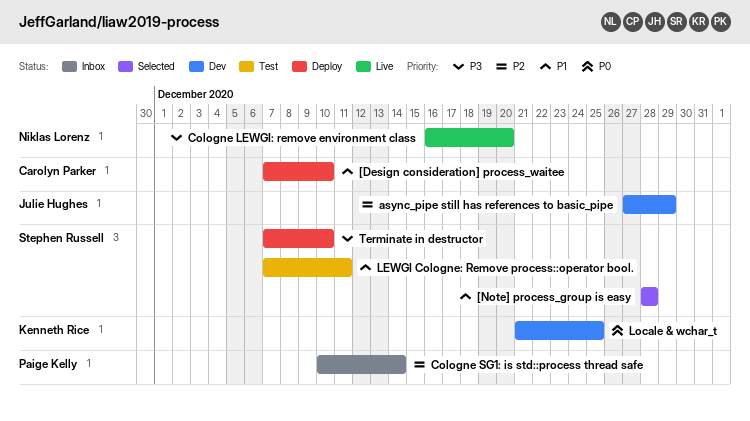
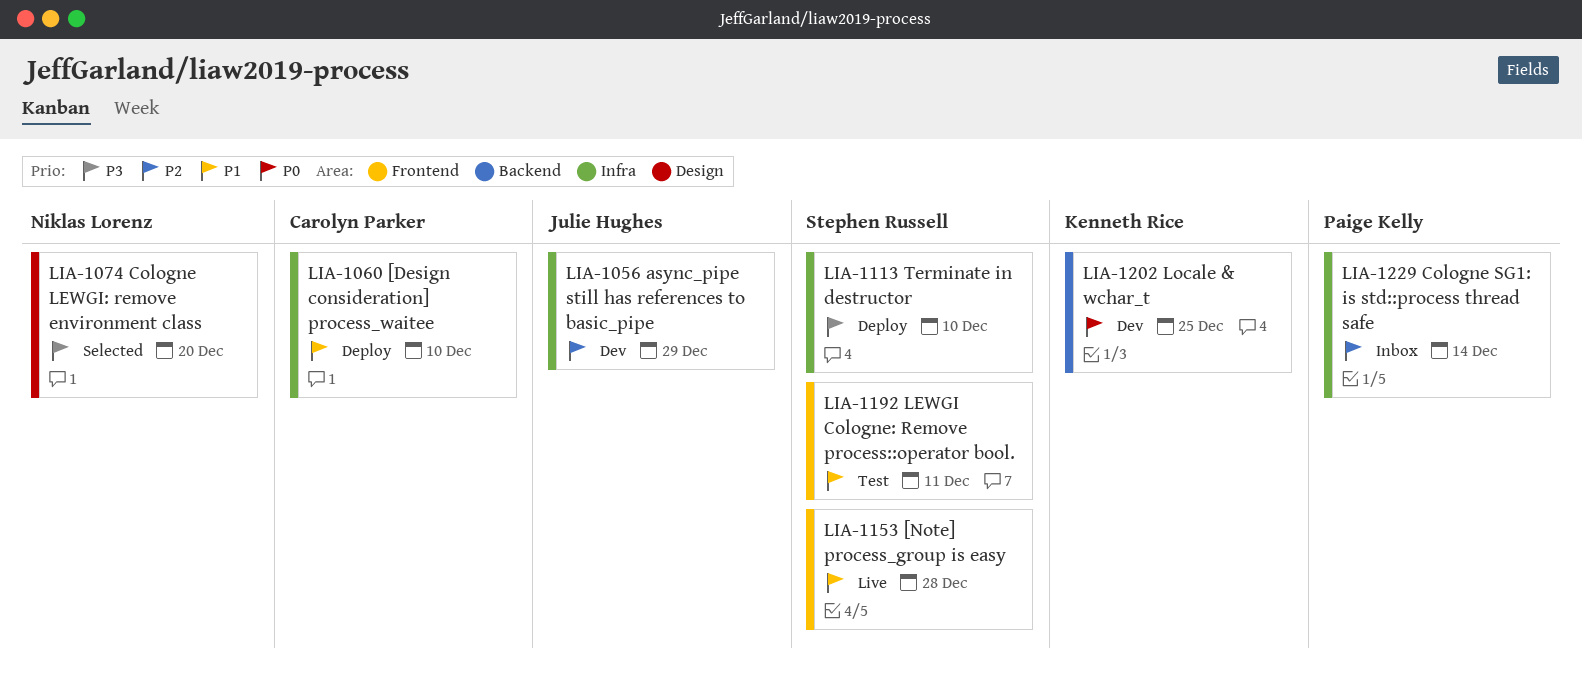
[Note] process_group is easy, status: Selected -> Live
Cologne LEWGI: remove environment class, status: Live -> Selected

